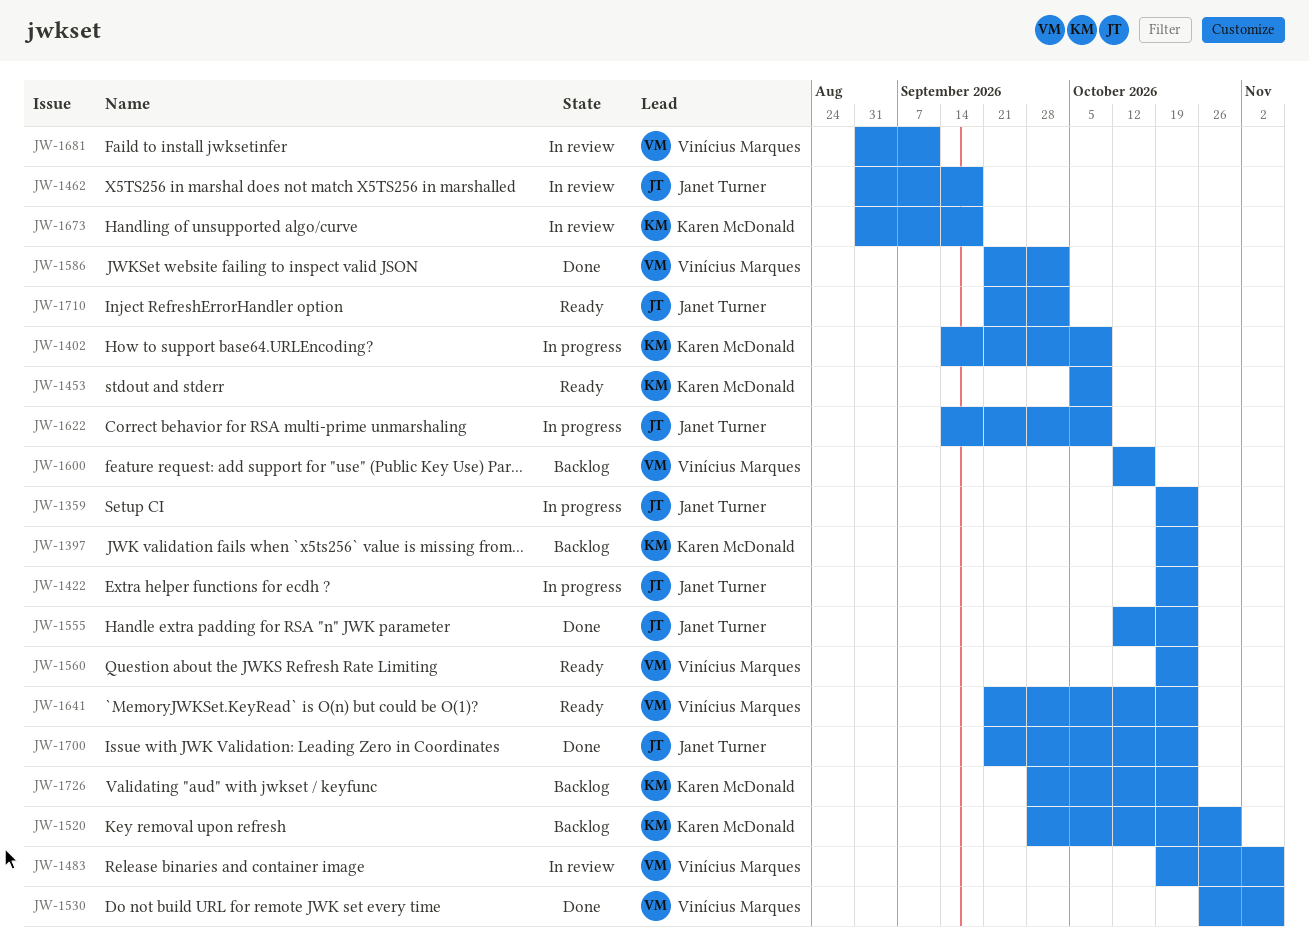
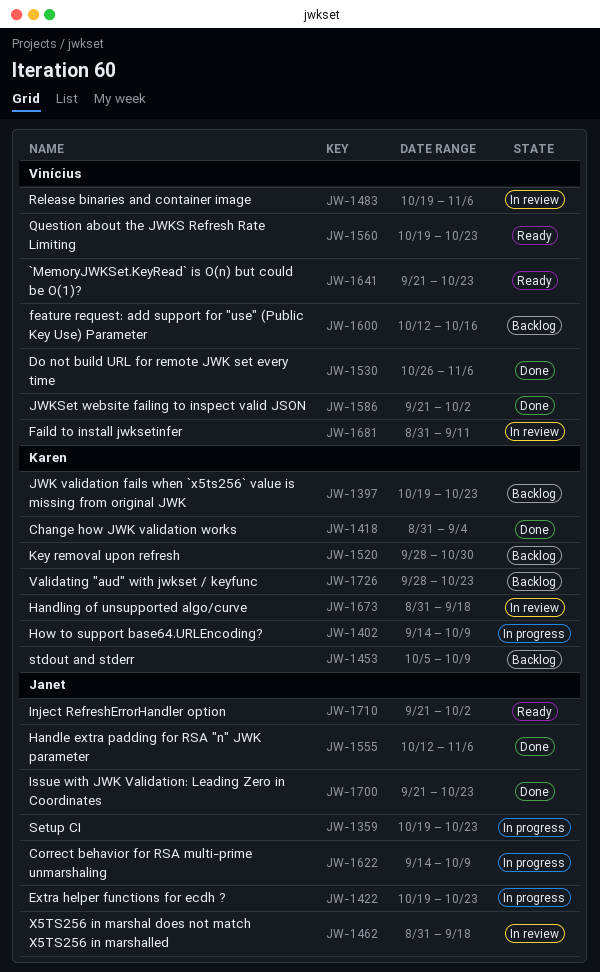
JW-1418: none -> present
JW-1453, status: Ready -> Backlog
JW-1555, due: Oct 23 -> Nov 6

